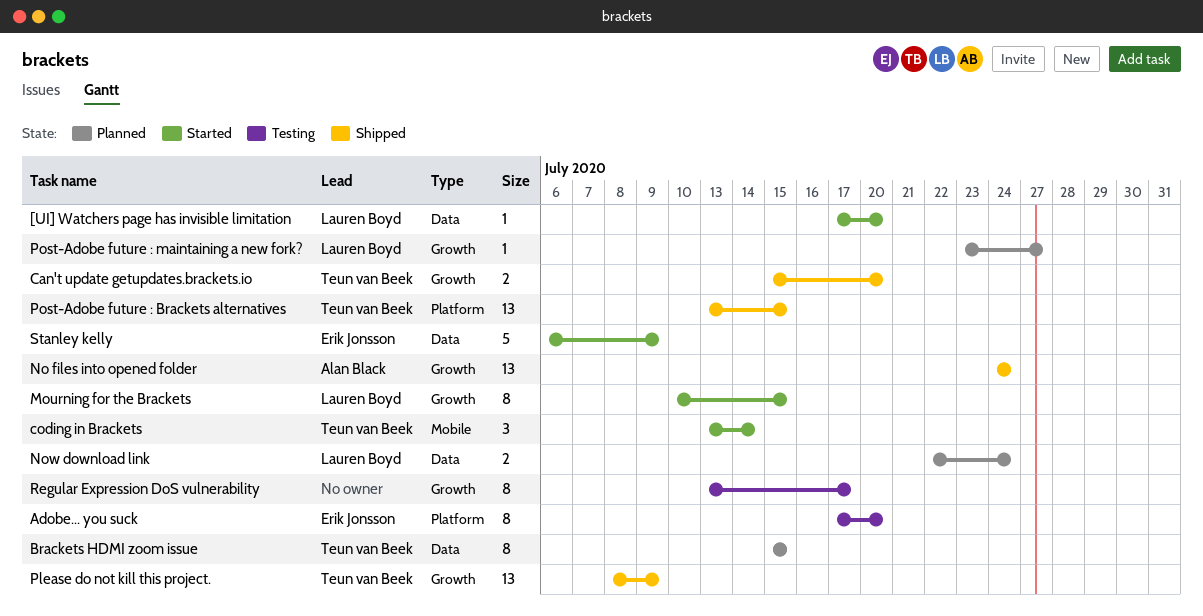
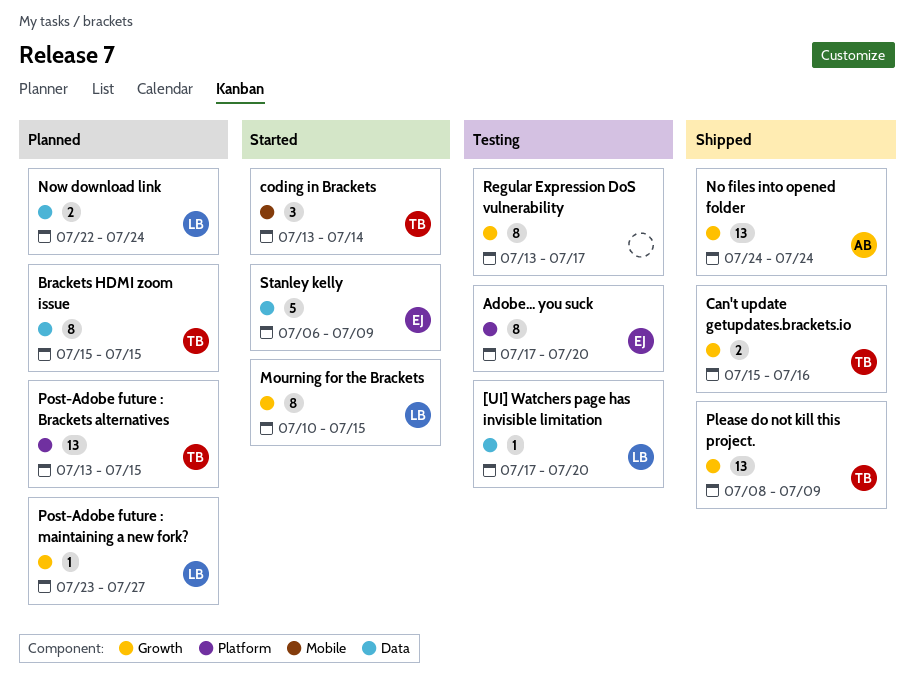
[UI] Watchers page has invisible limitation, status: Started -> Testing
Can't update getupdates.brackets.io, due: Jul 20 -> Jul 16
Post-Adobe future : Brackets alternatives, status: Shipped -> Planned

